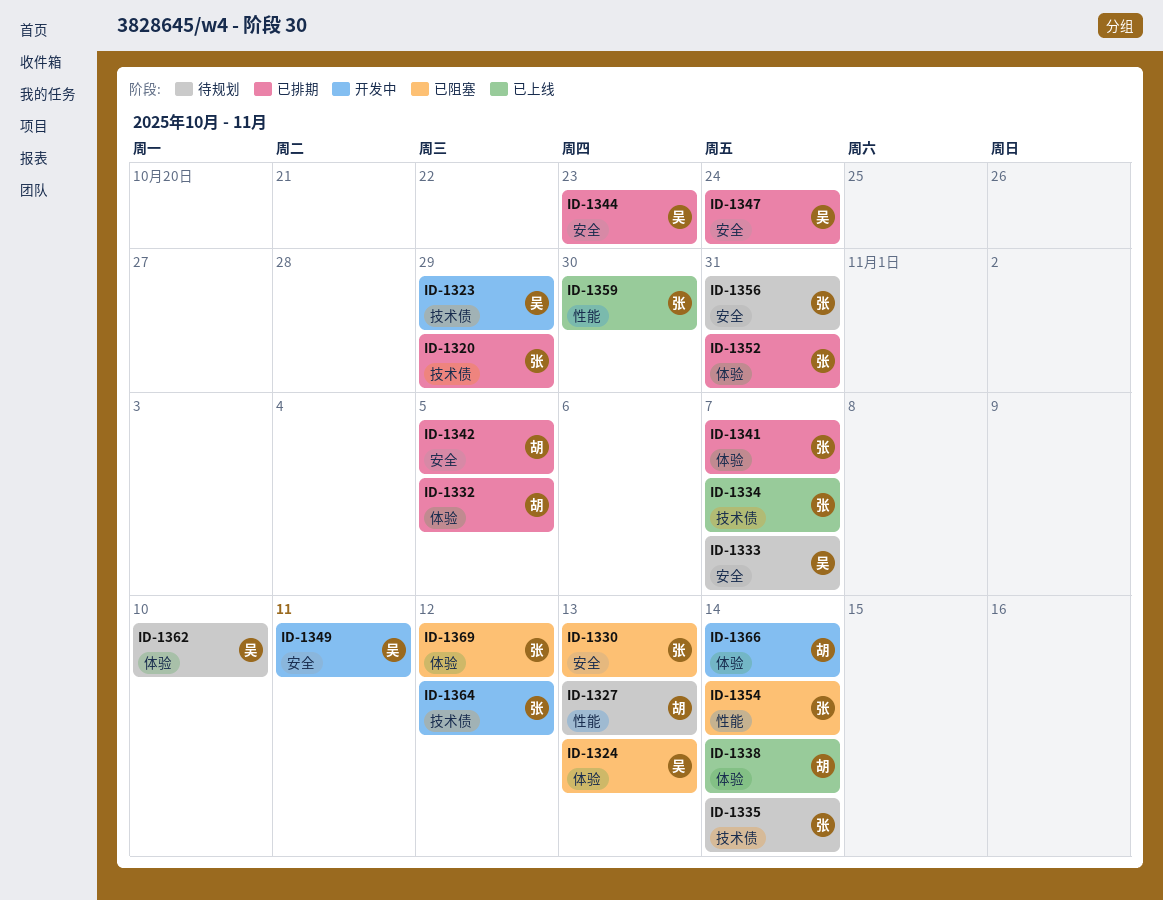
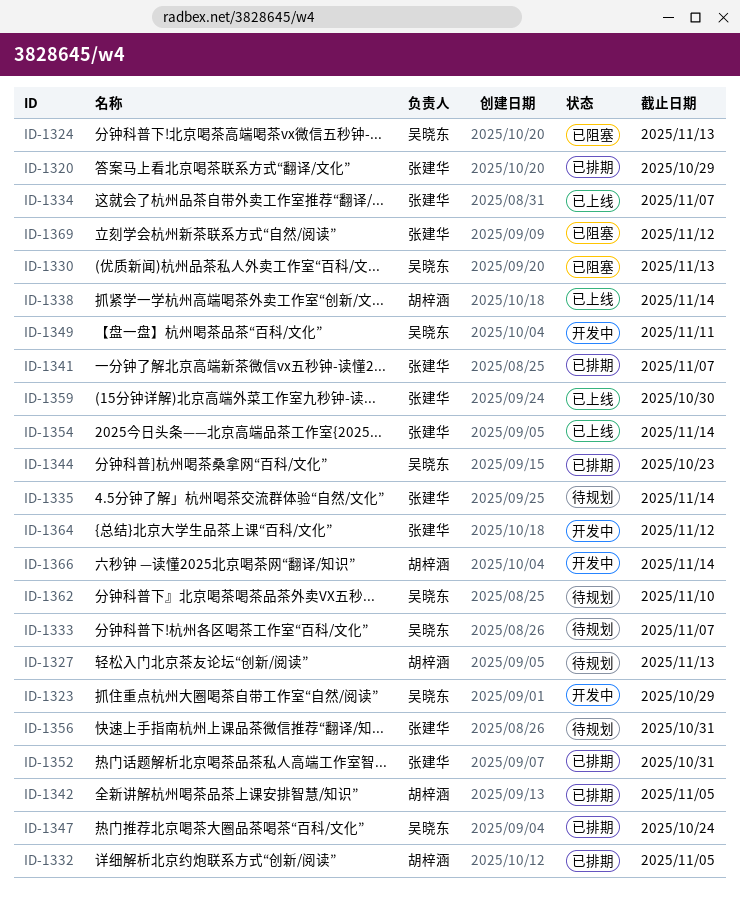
ID-1330, owner: 张建华 -> 吴晓东
ID-1354, status: 已阻塞 -> 已上线

